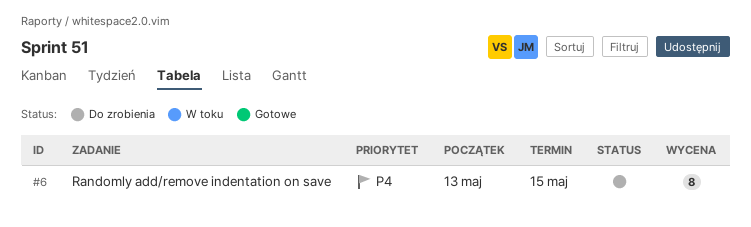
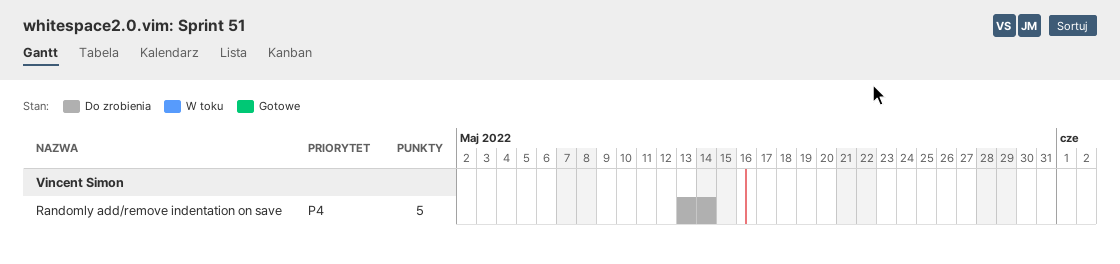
Randomly add/remove indentation on save, estimate: 8 -> 5
Randomly add/remove indentation on save, due: May 15 -> May 14

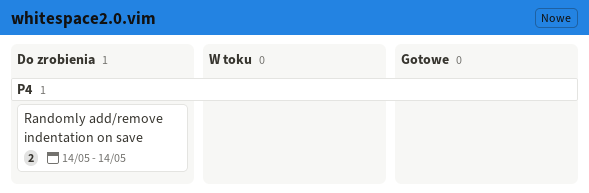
Randomly add/remove indentation on save, estimate: 5 -> 2
Randomly add/remove indentation on save, start: May 13 -> May 14

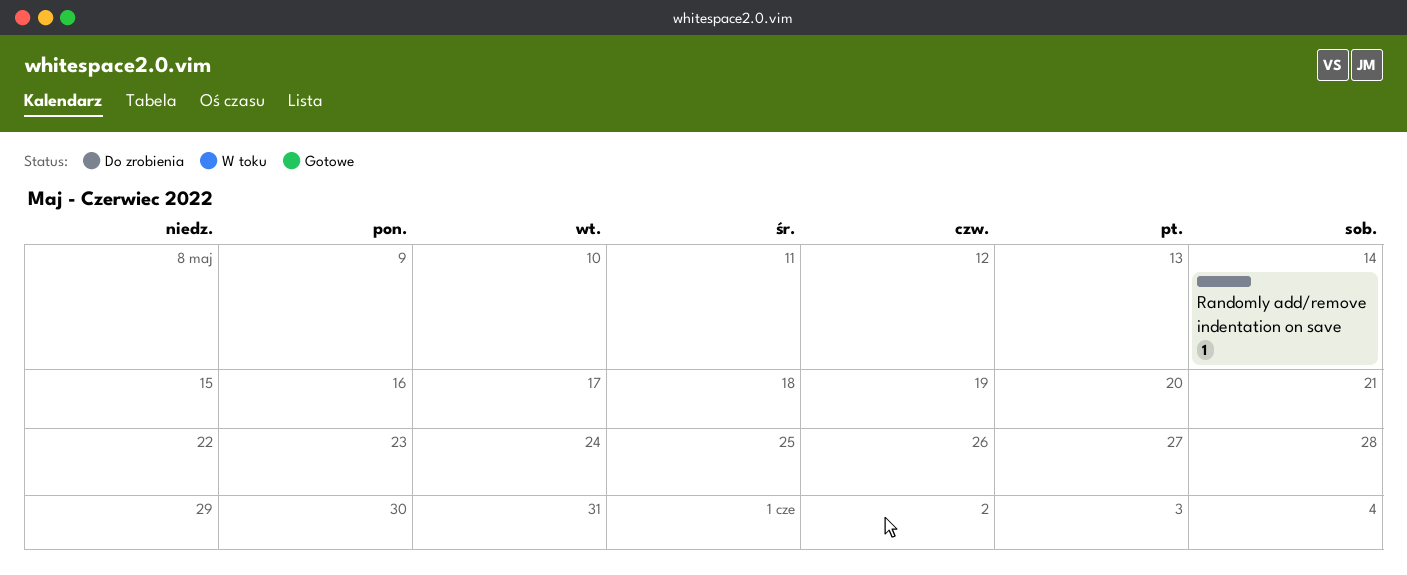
Randomly add/remove indentation on save, estimate: 2 -> 1

